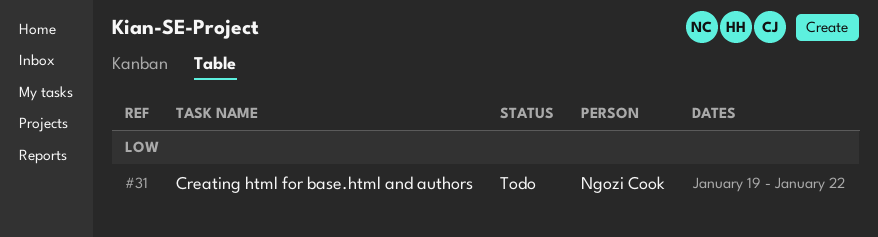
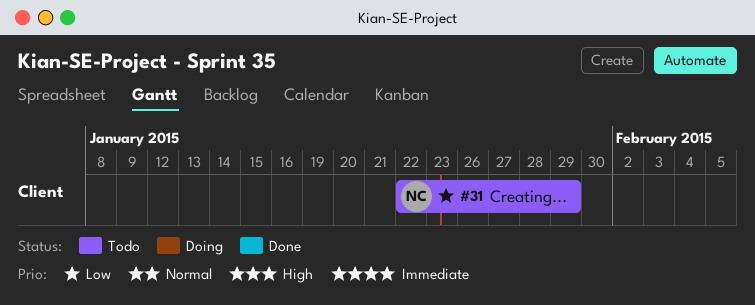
#31, start: Jan 19 -> Jan 22
#31, due: Jan 22 -> Jan 29

